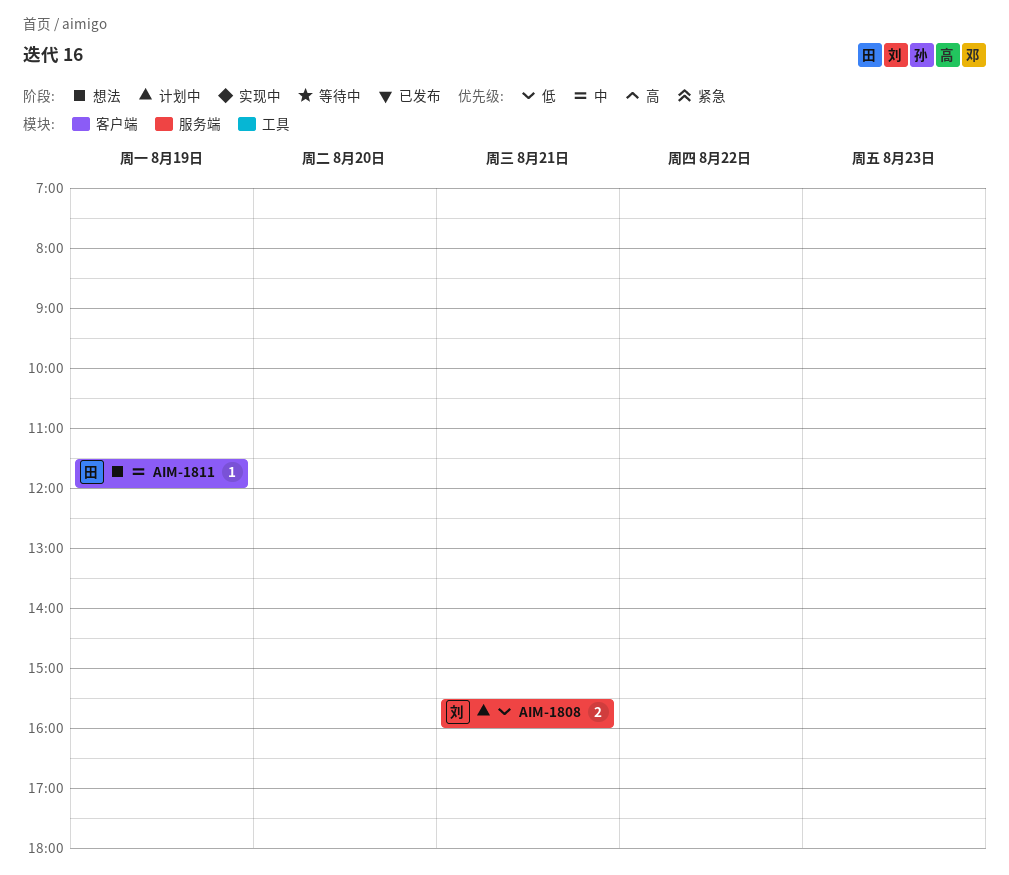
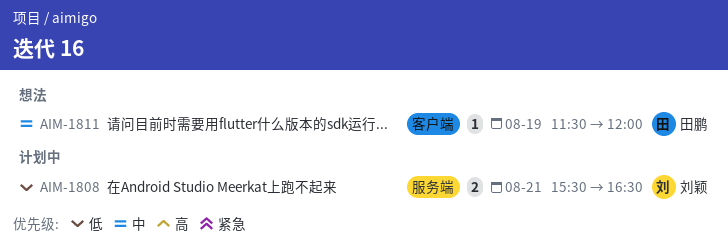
AIM-1808, ends: 16:00 -> 16:30

